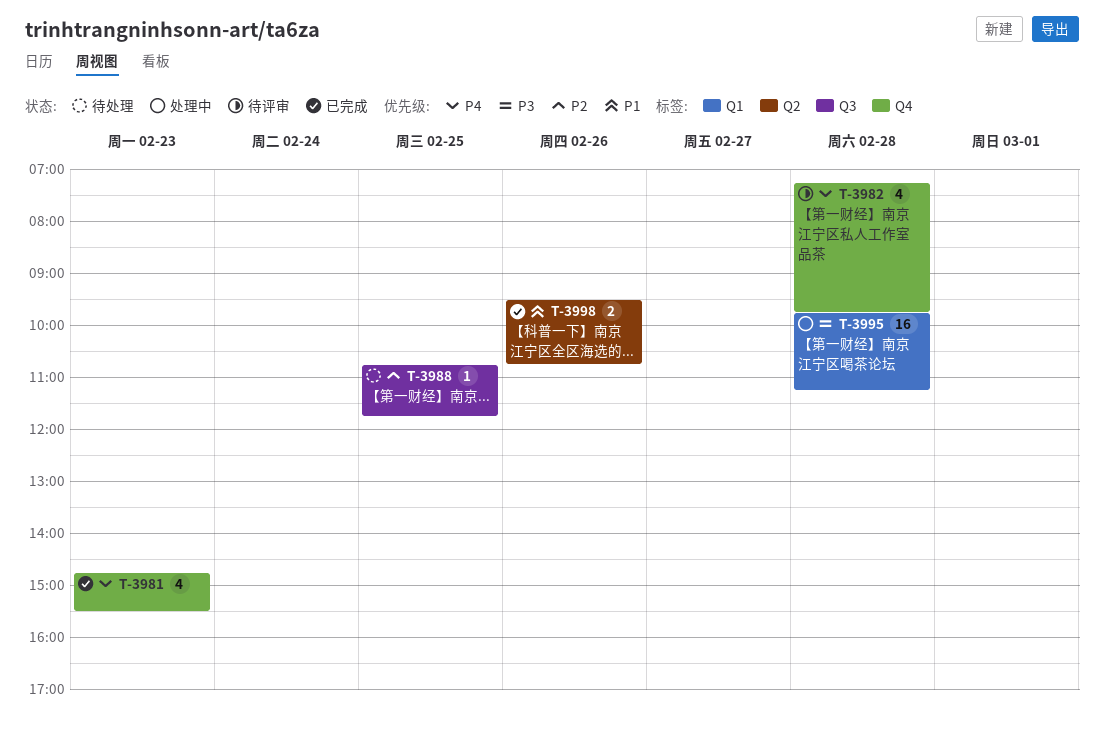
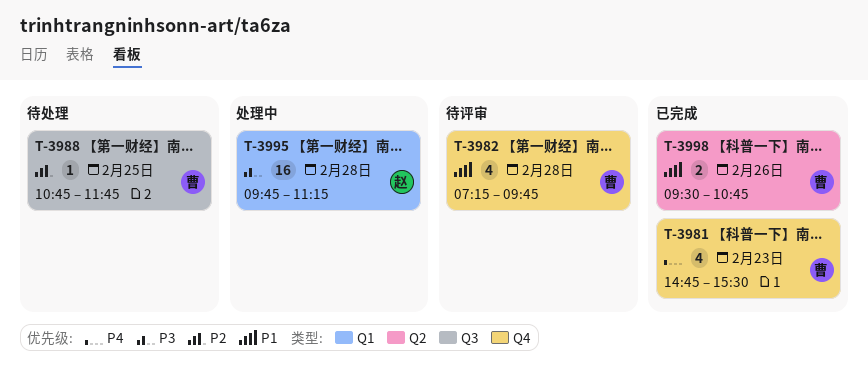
T-3982, priority: P4 -> P1

